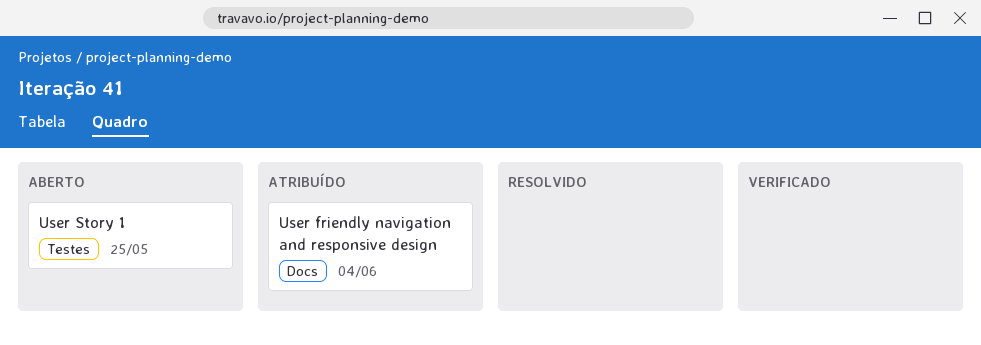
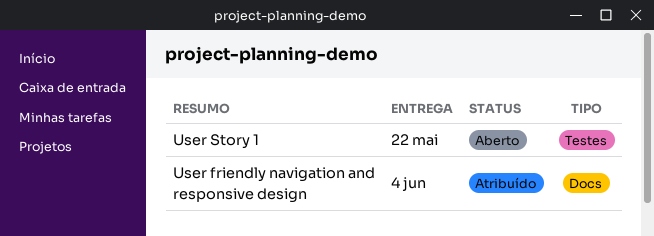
User Story 1, due: May 25 -> May 22

